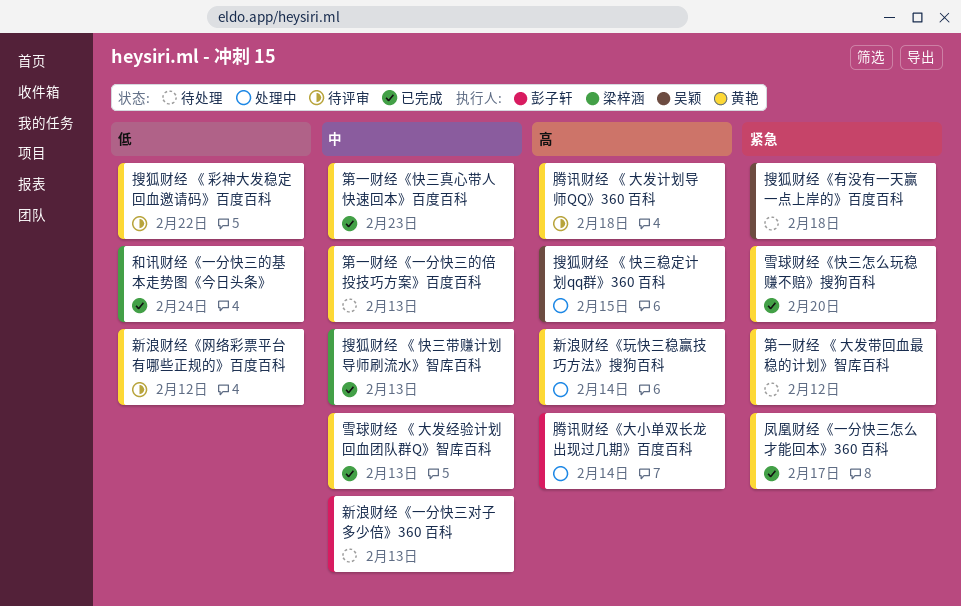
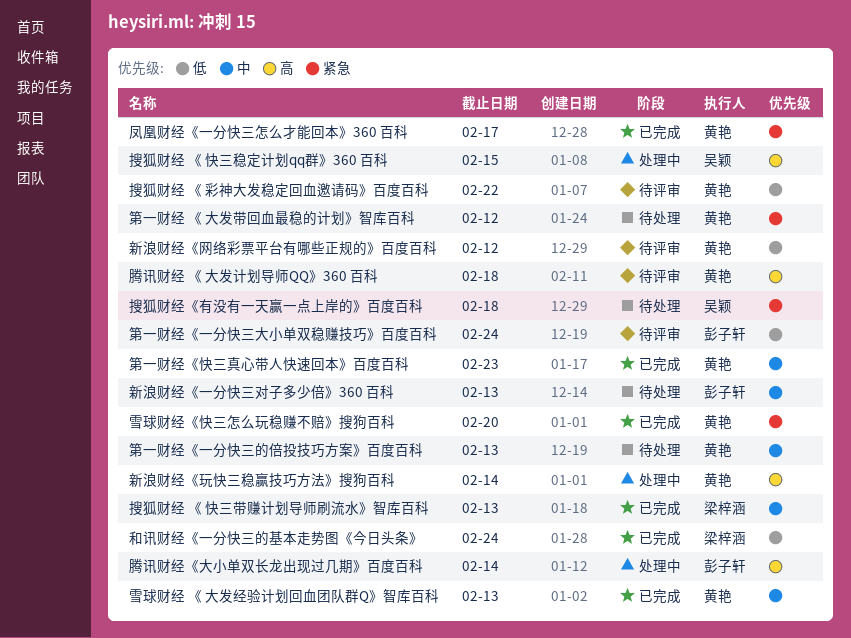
第一财经《一分快三大小单双稳赚技巧》百度百科: none -> present

